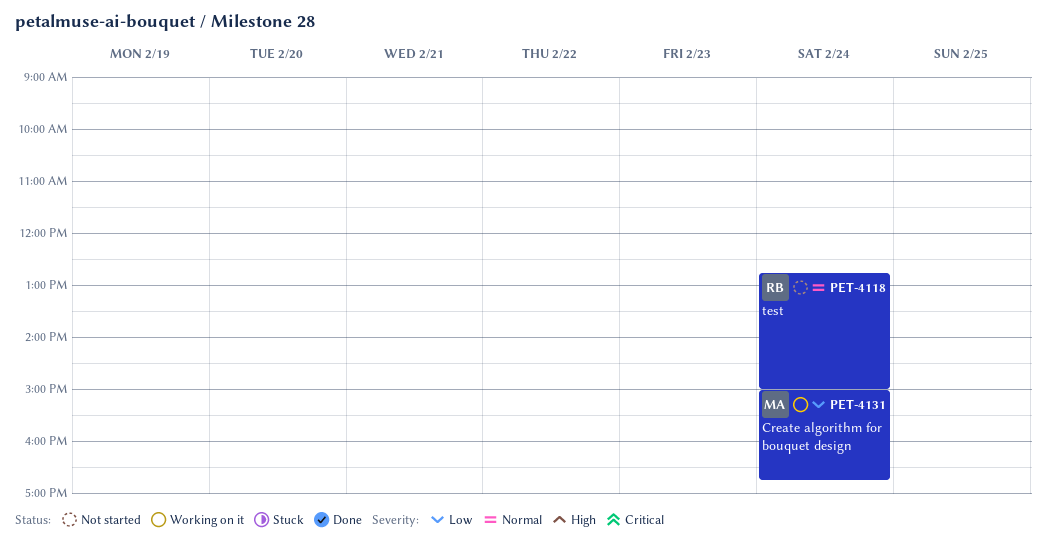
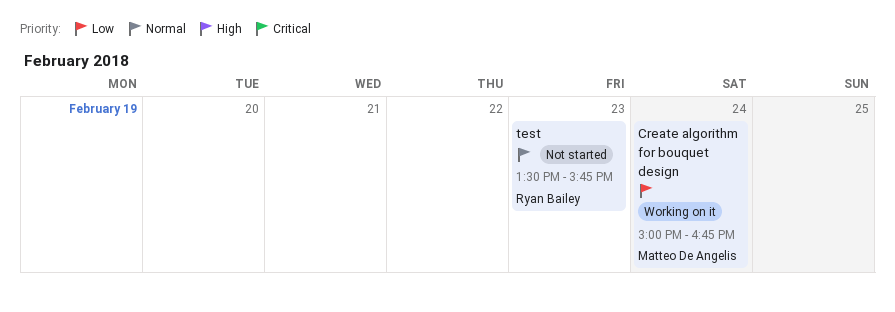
test, day: Feb 24 -> Feb 23
test, begins: 12:45 -> 13:30
test, ends: 15:00 -> 15:45

